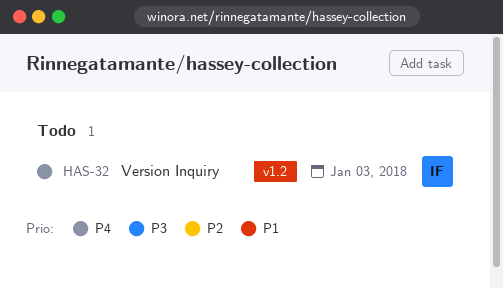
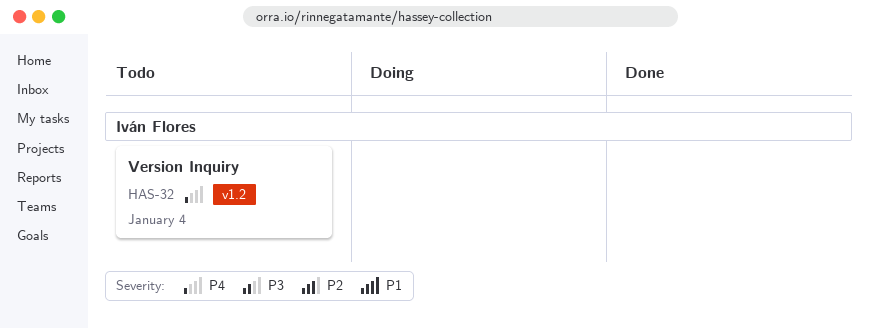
HAS-32, due: Jan 3 -> Jan 4

